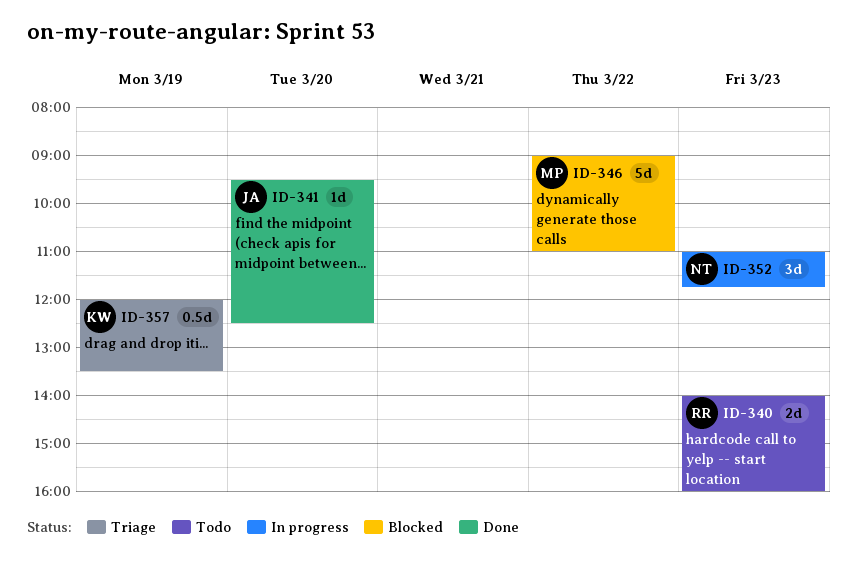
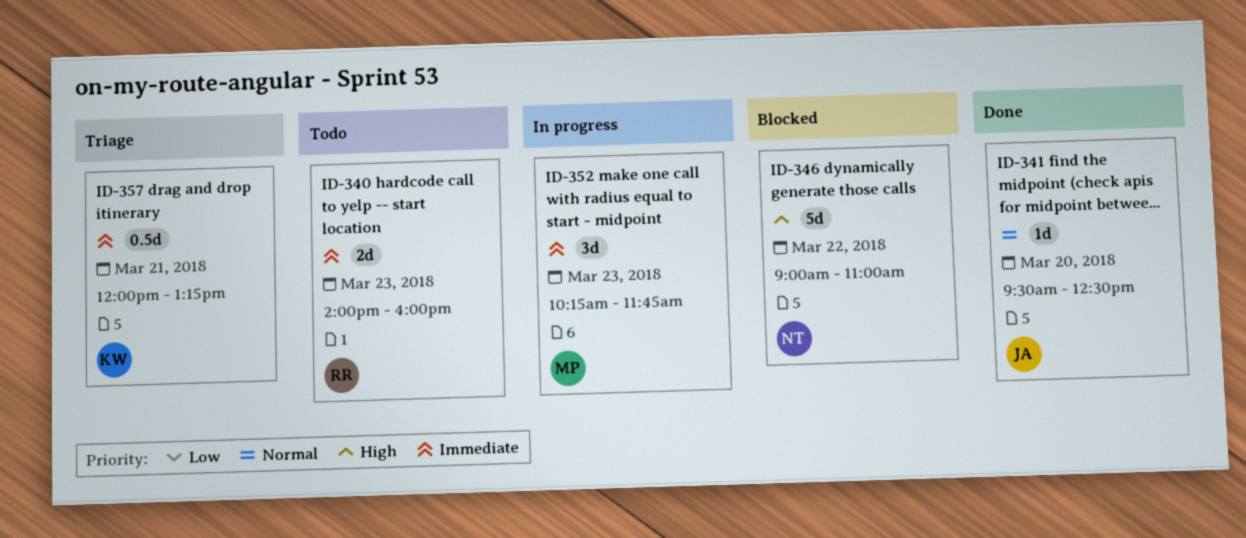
ID-346, owner: MP -> NT
ID-352, owner: NT -> MP
ID-352, begins: 11:00 -> 10:15
ID-357, day: Mar 19 -> Mar 21
ID-357, ends: 13:30 -> 13:15

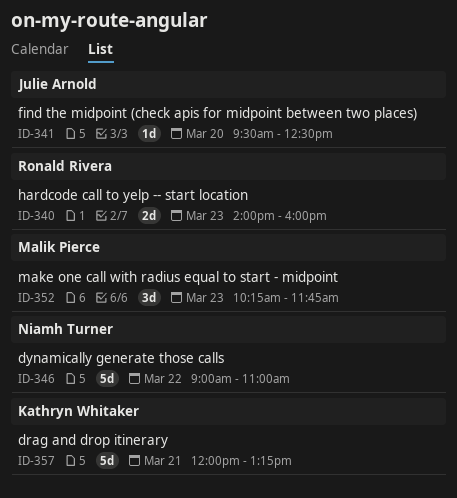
ID-357, estimate: 0.5d -> 5d

